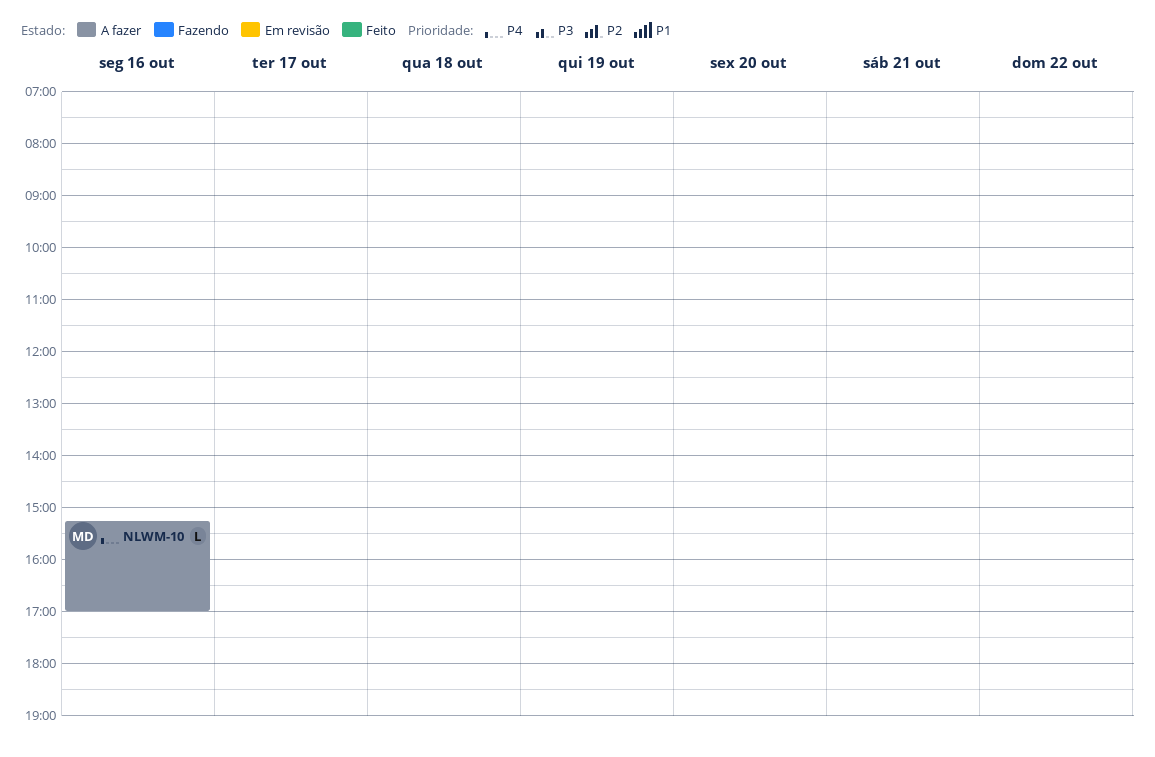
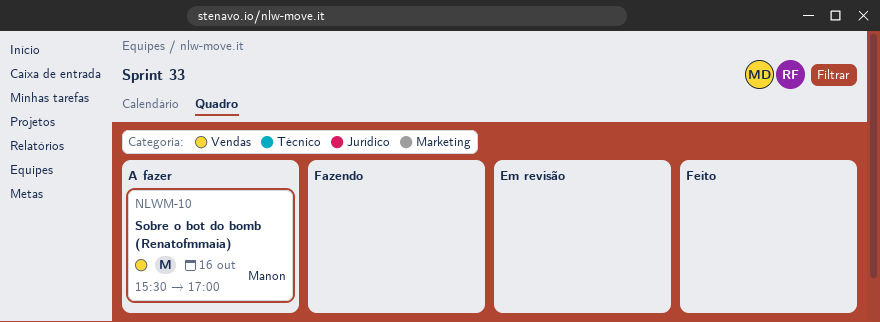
NLWM-10, estimate: L -> M
NLWM-10, begins: 15:15 -> 15:30

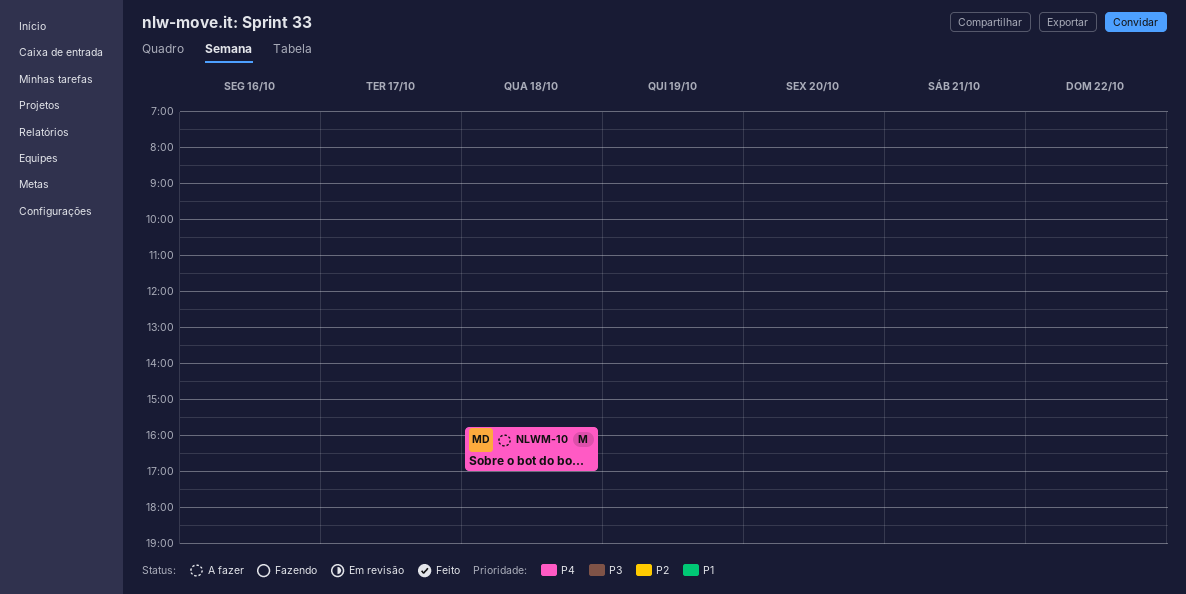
NLWM-10, day: Oct 16 -> Oct 18
NLWM-10, begins: 15:30 -> 15:45

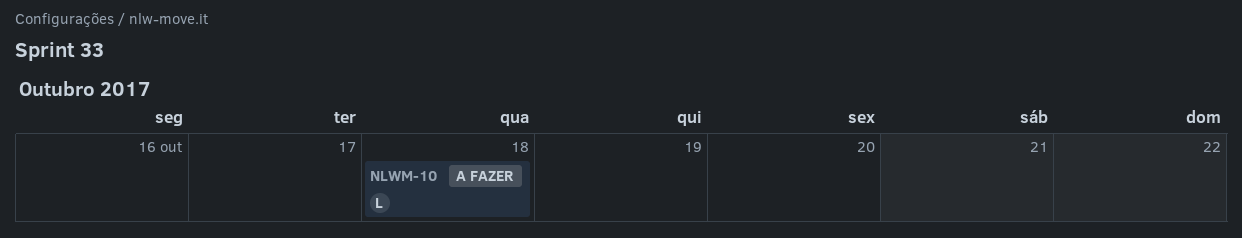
NLWM-10, estimate: M -> L

